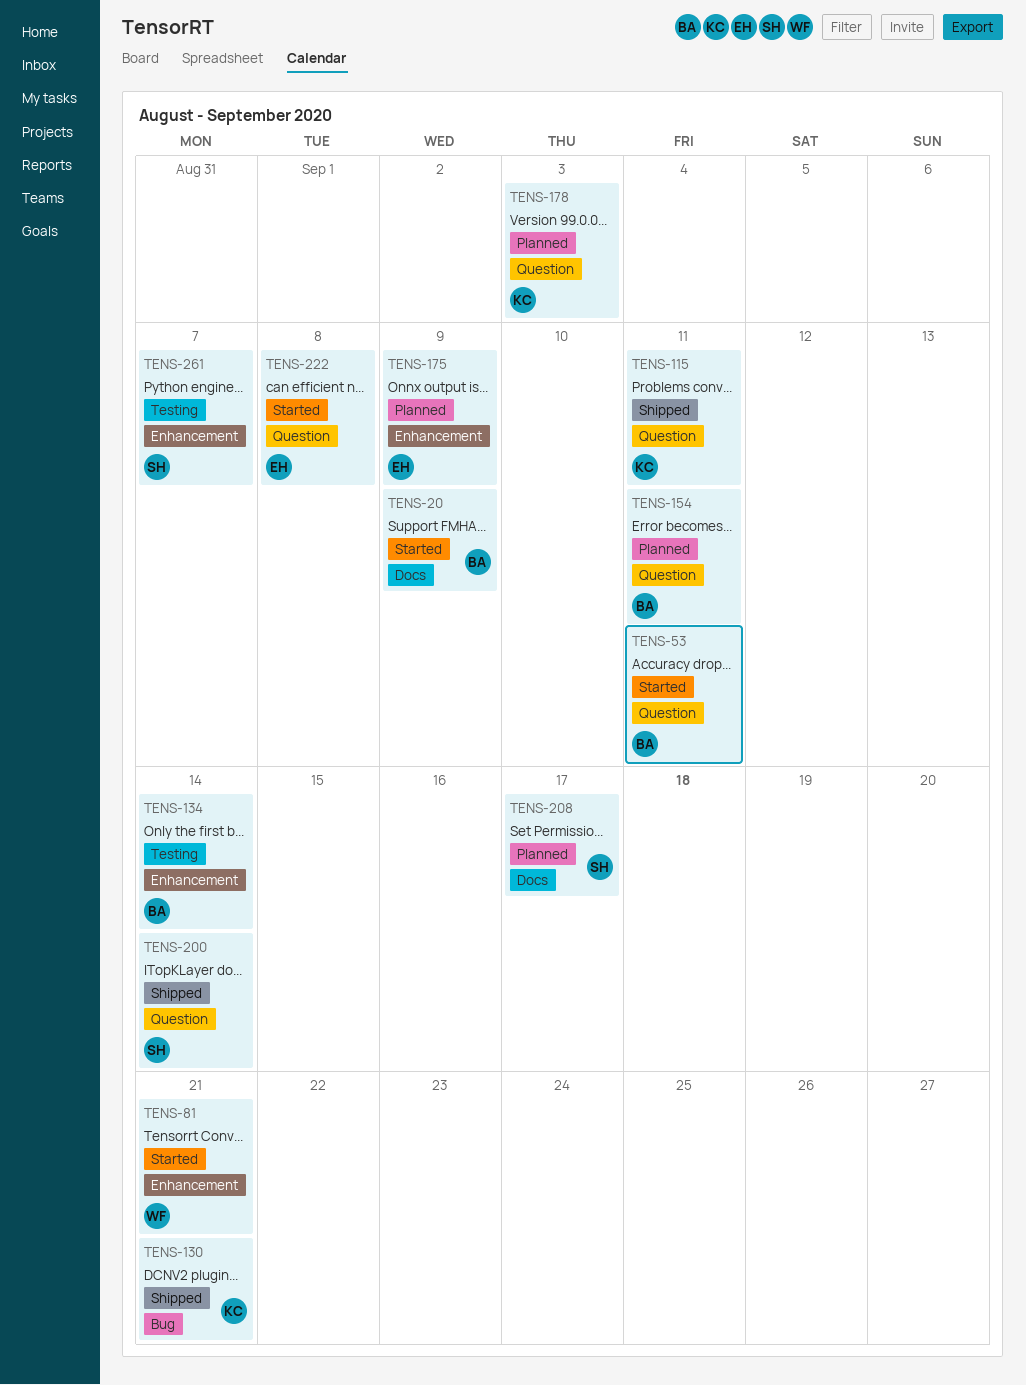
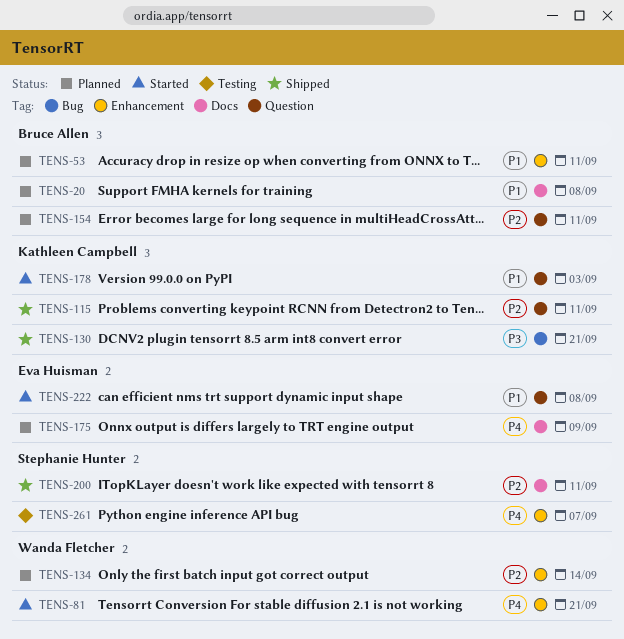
TENS-20, status: Started -> Planned
TENS-20, due: Sep 9 -> Sep 8
TENS-53, status: Started -> Planned
TENS-53, label: Question -> Enhancement
TENS-134, status: Testing -> Planned
TENS-134, owner: Bruce Allen -> Wanda Fletcher
TENS-175, label: Enhancement -> Docs
TENS-178, status: Planned -> Started
TENS-200, label: Question -> Docs
TENS-200, due: Sep 14 -> Sep 11
TENS-208: present -> none

